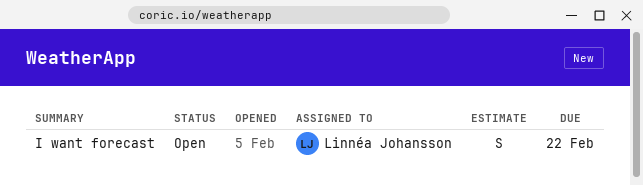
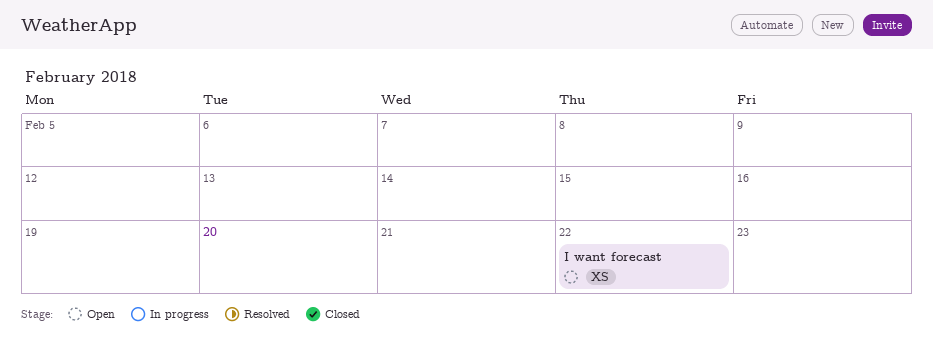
I want forecast, estimate: S -> XS

